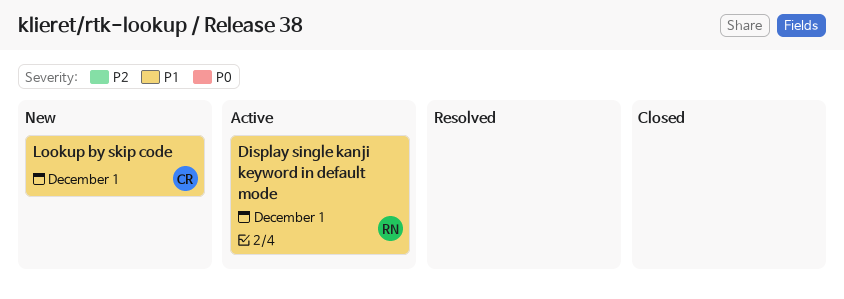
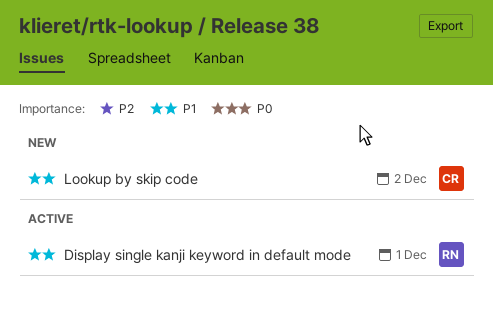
Lookup by skip code, due: Dec 1 -> Dec 2

